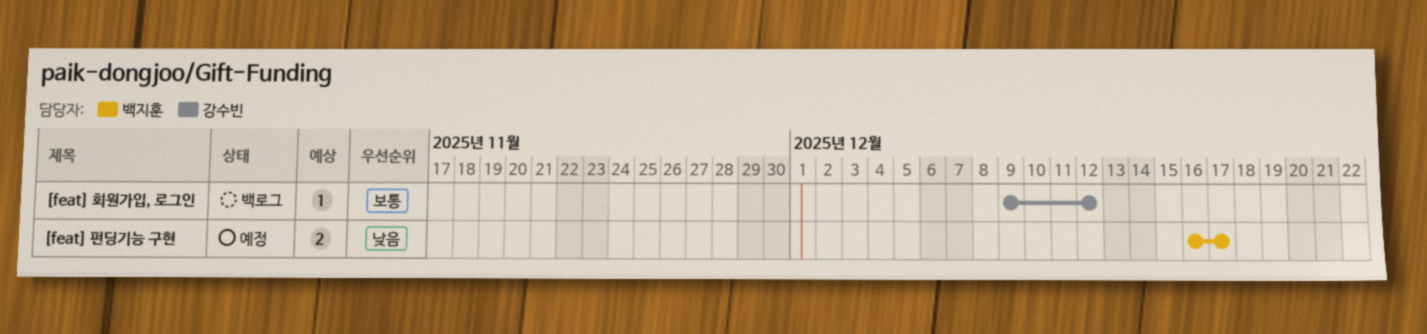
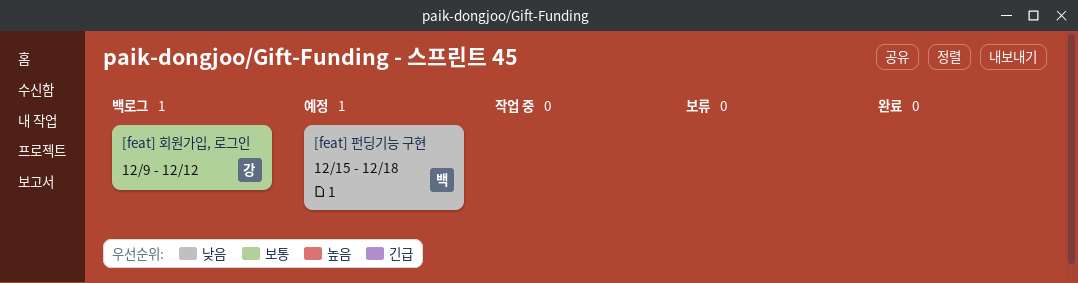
[feat] 펀딩기능 구현, start: Dec 16 -> Dec 15
[feat] 펀딩기능 구현, due: Dec 17 -> Dec 18

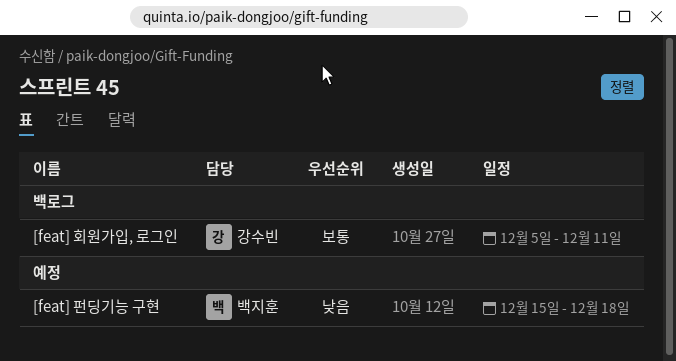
[feat] 회원가입, 로그인, start: Dec 9 -> Dec 5
[feat] 회원가입, 로그인, due: Dec 12 -> Dec 11

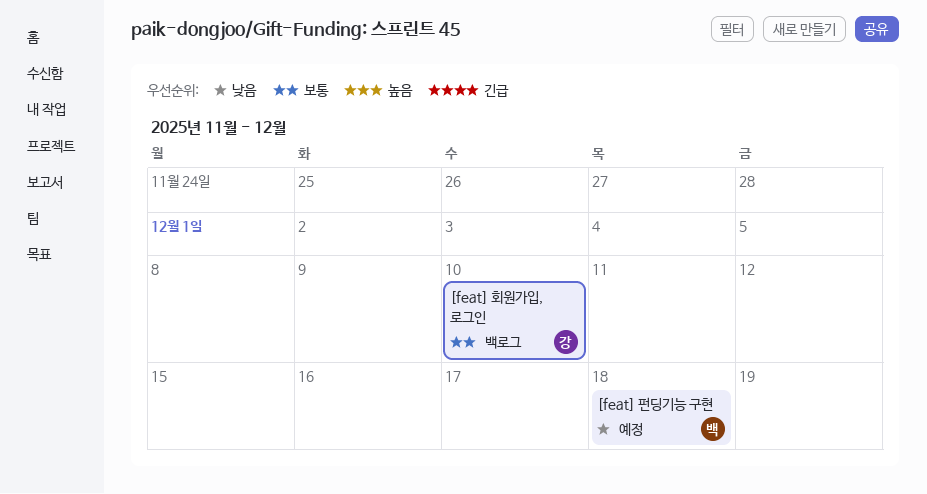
[feat] 회원가입, 로그인, due: Dec 11 -> Dec 10

